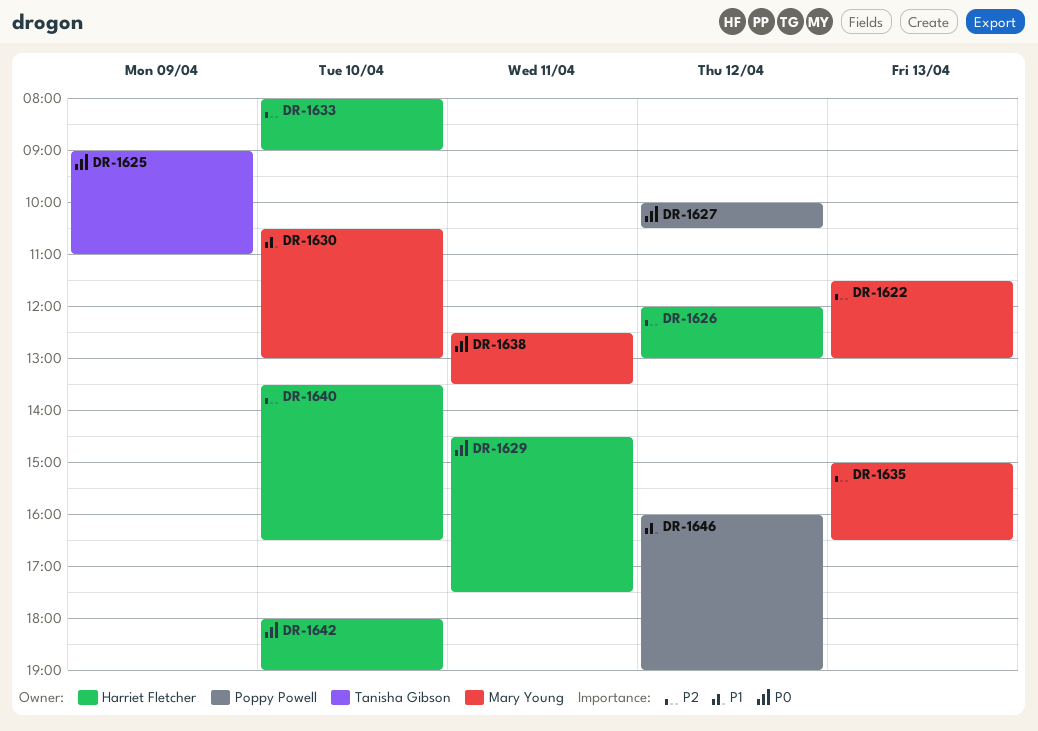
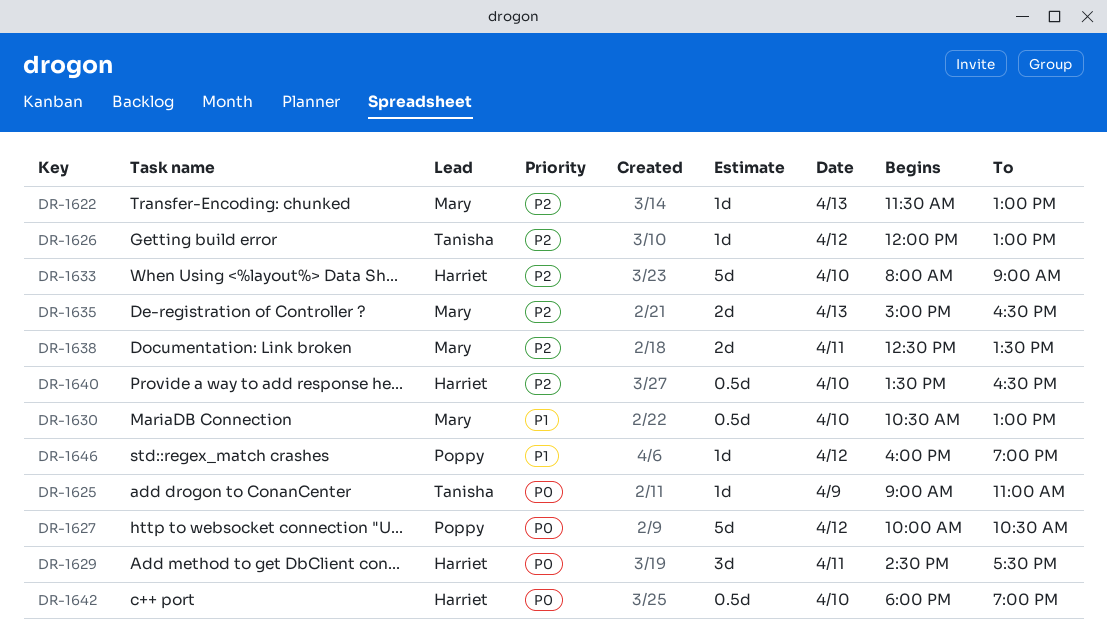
DR-1626, owner: Harriet Fletcher -> Tanisha Gibson
DR-1638, priority: P0 -> P2

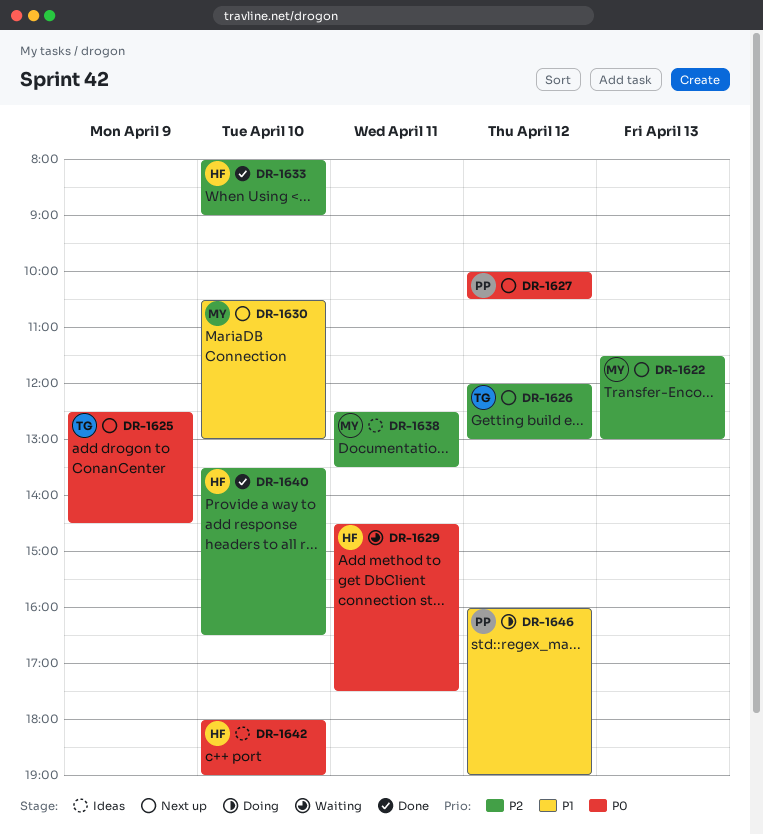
DR-1625, begins: 09:00 -> 12:30
DR-1625, ends: 11:00 -> 14:30
DR-1635: present -> none

